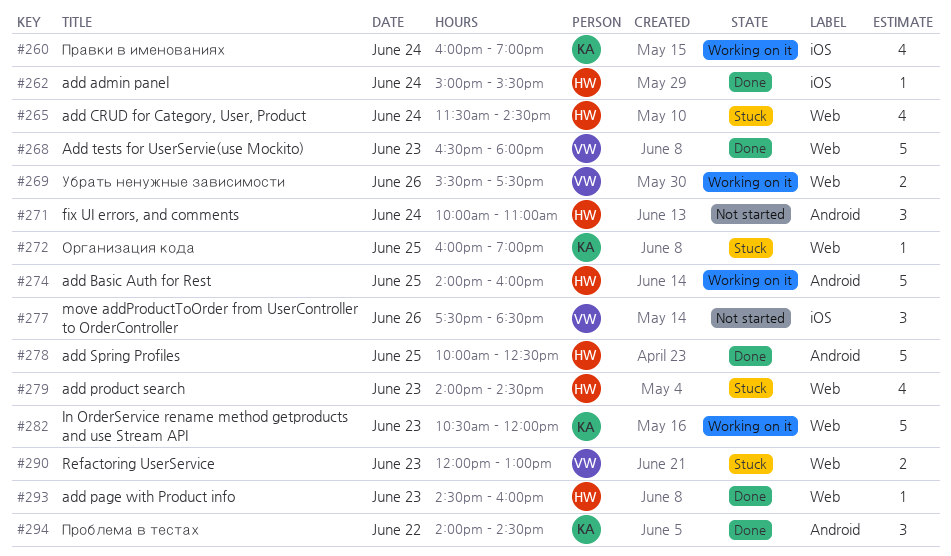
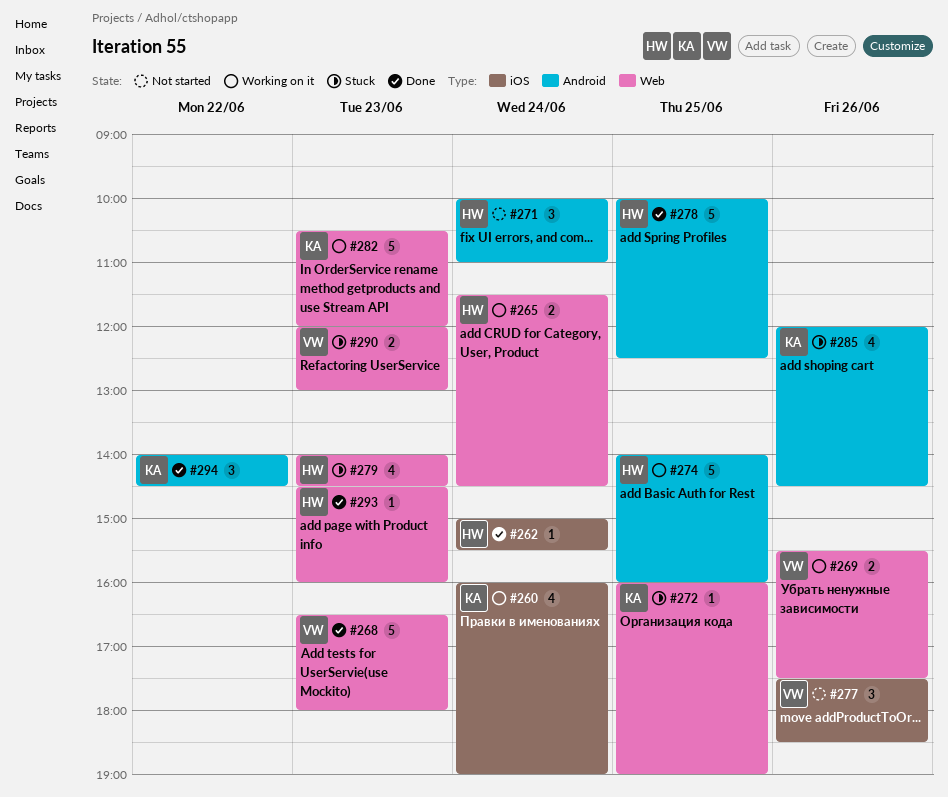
#265, status: Stuck -> Working on it
#265, estimate: 4 -> 2
#285: none -> present

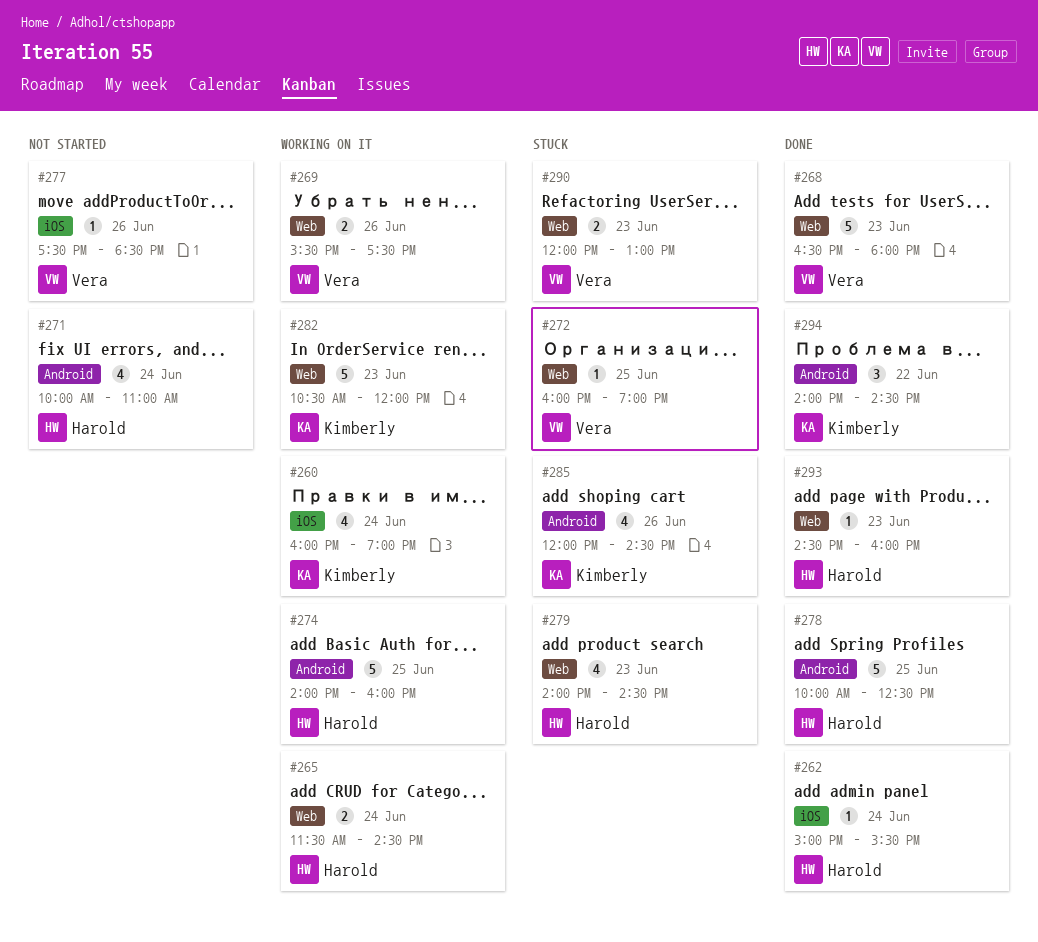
#271, estimate: 3 -> 4
#272, owner: Kimberly -> Vera
#277, estimate: 3 -> 1

